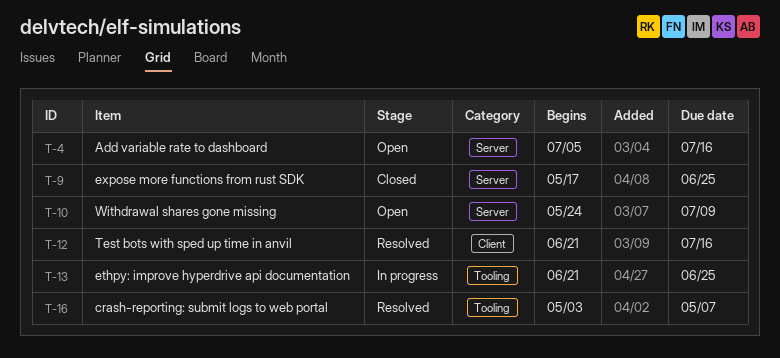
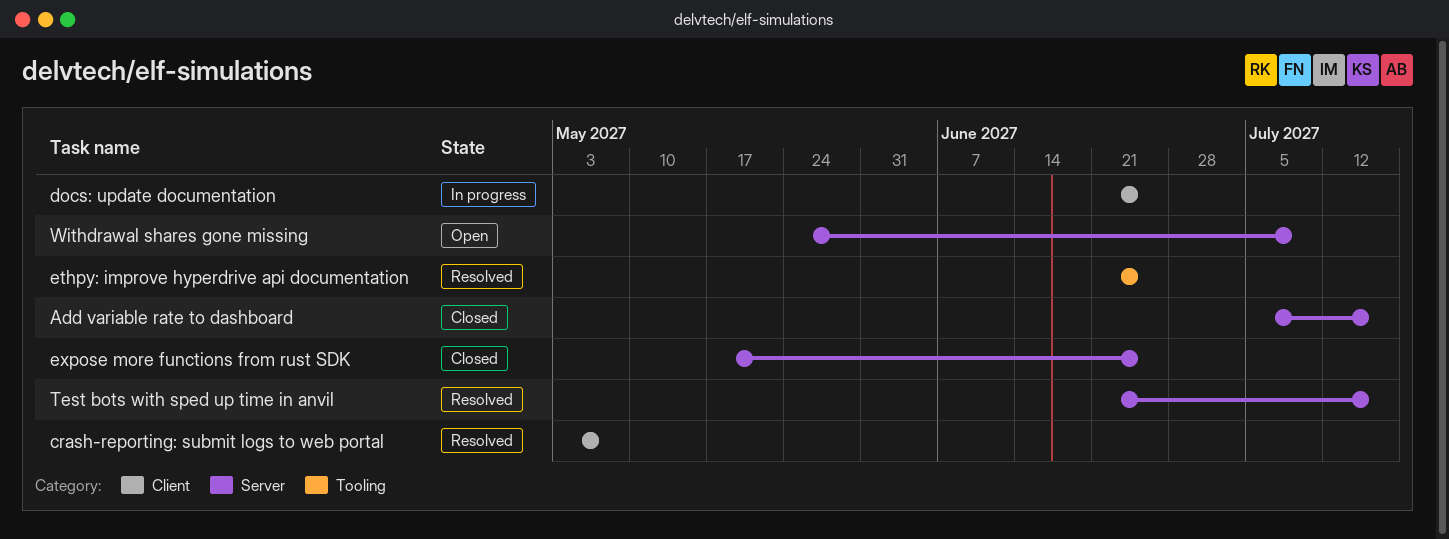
Add variable rate to dashboard, status: Open -> Closed
crash-reporting: submit logs to web portal, label: Tooling -> Client
docs: update documentation: none -> present
ethpy: improve hyperdrive api documentation, status: In progress -> Resolved
Test bots with sped up time in anvil, label: Client -> Server

